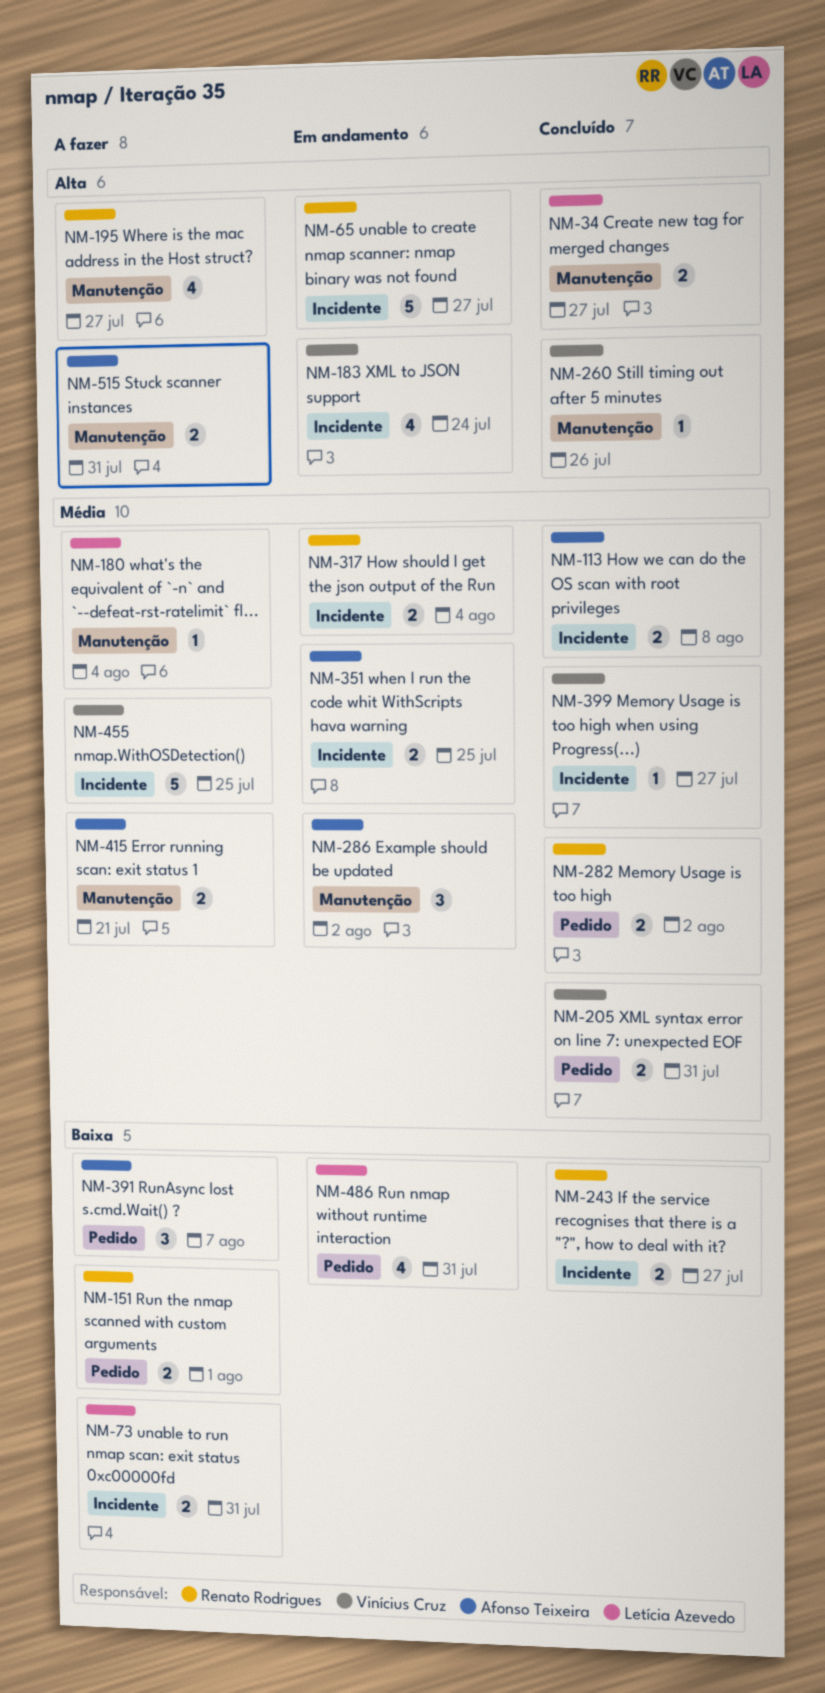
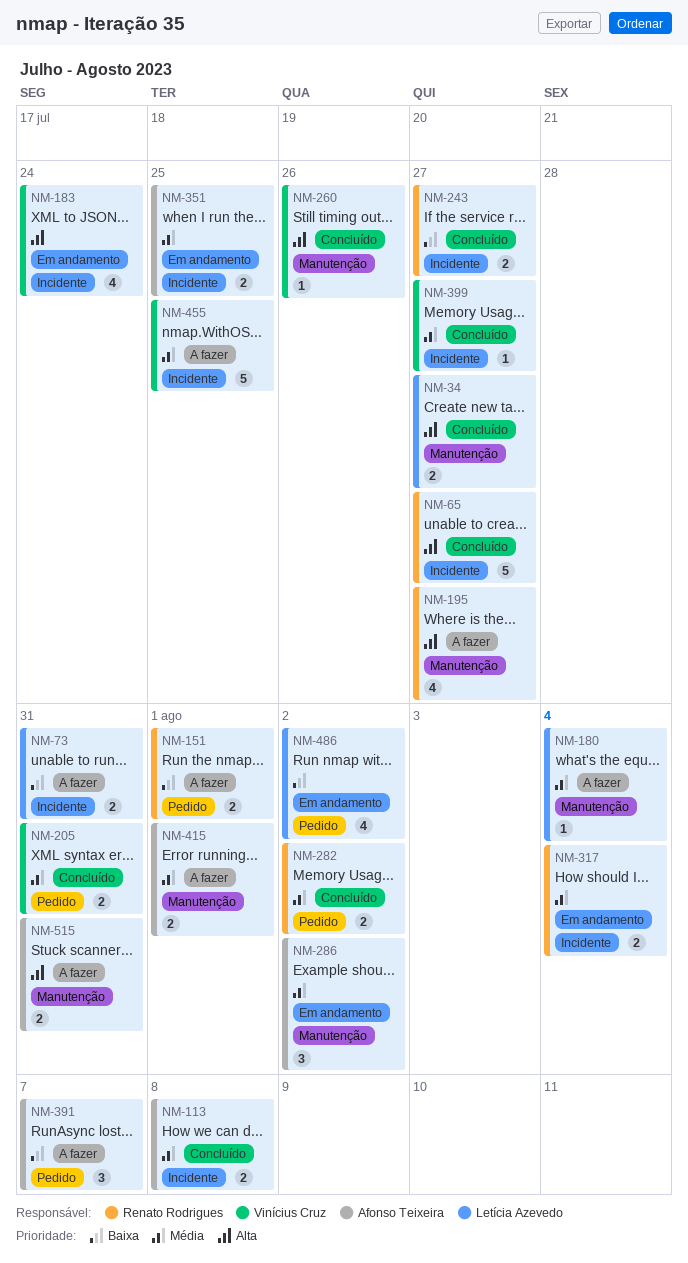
NM-65, status: Em andamento -> Concluído
NM-415, due: Jul 21 -> Aug 1
NM-486, due: Jul 31 -> Aug 2

